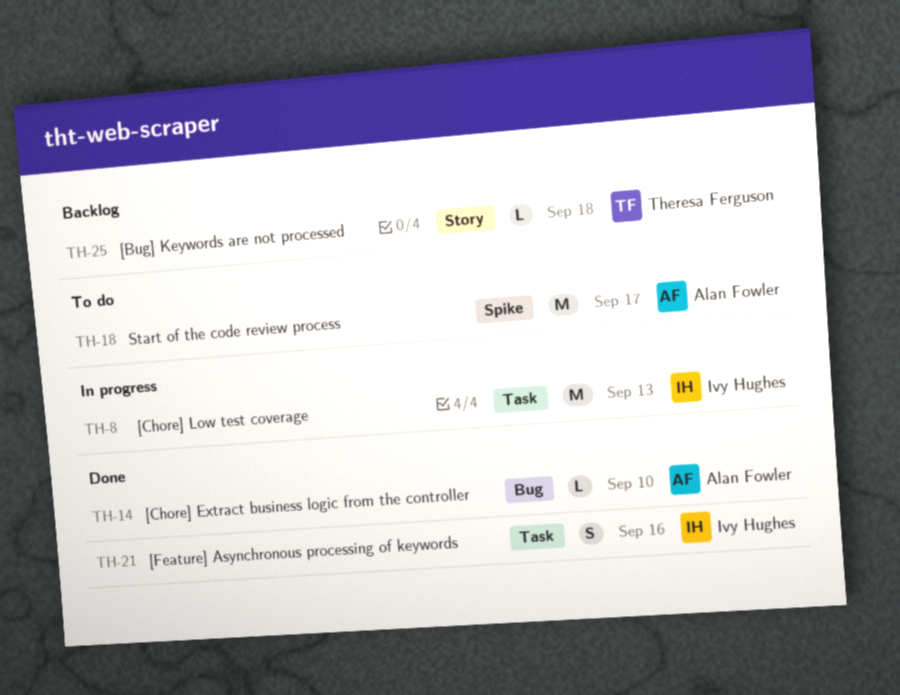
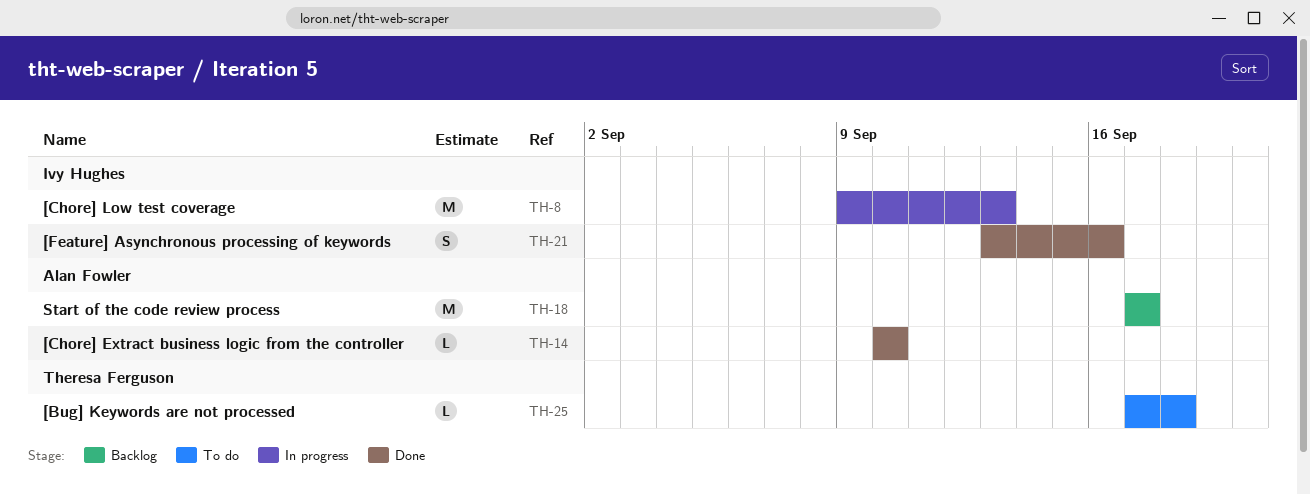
TH-18, status: To do -> Backlog
TH-25, status: Backlog -> To do

